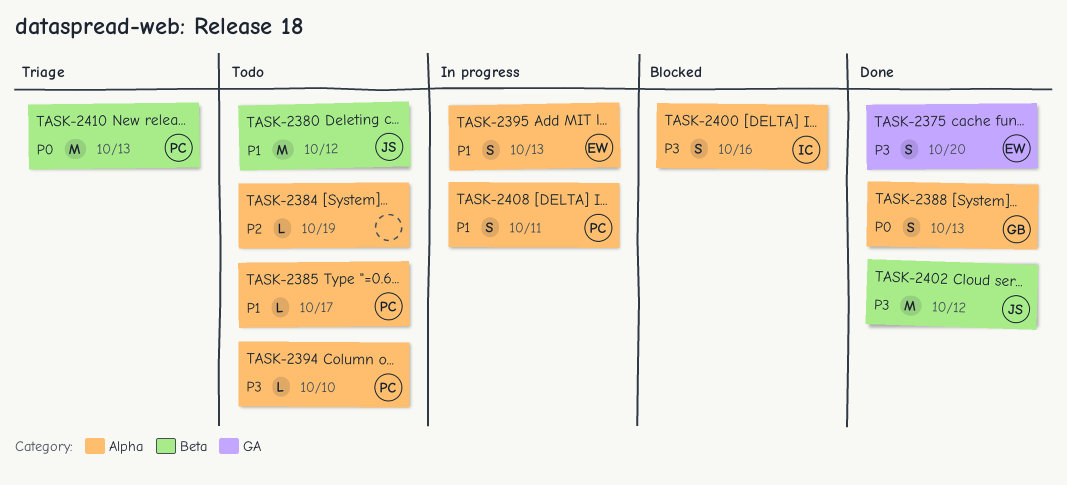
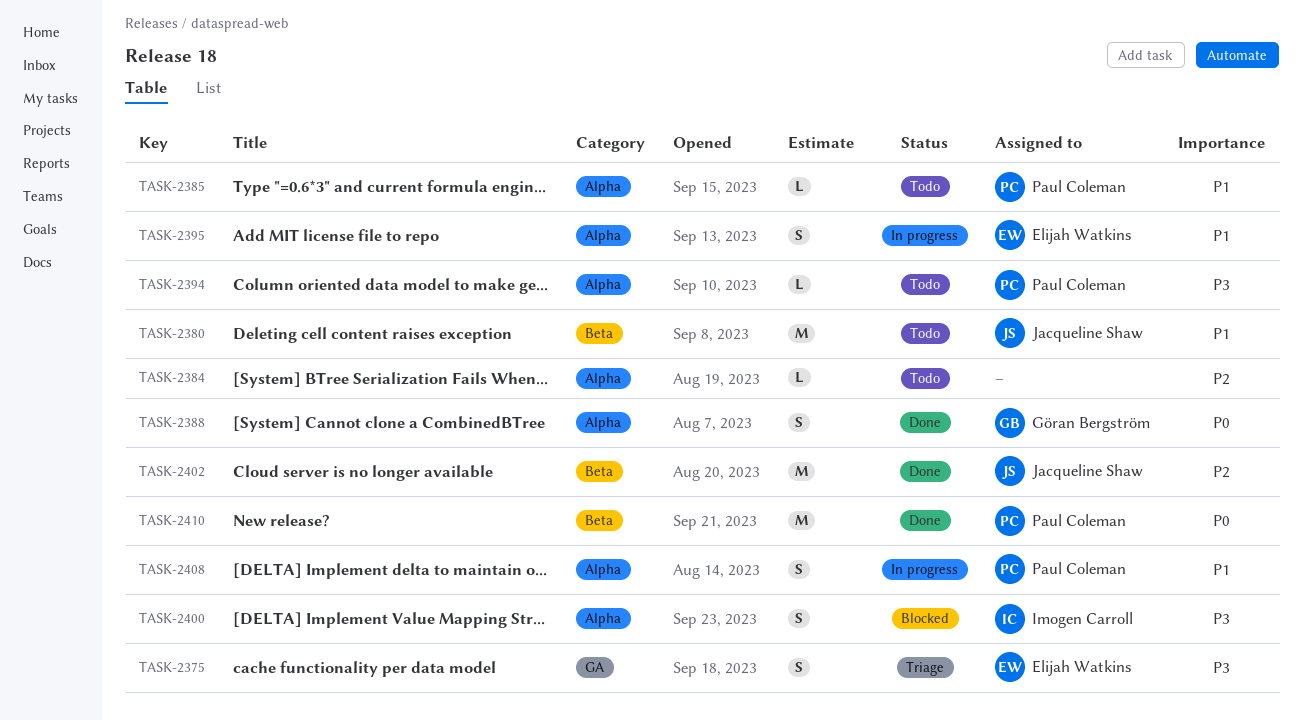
TASK-2375, status: Done -> Triage
TASK-2402, priority: P3 -> P2
TASK-2410, status: Triage -> Done

